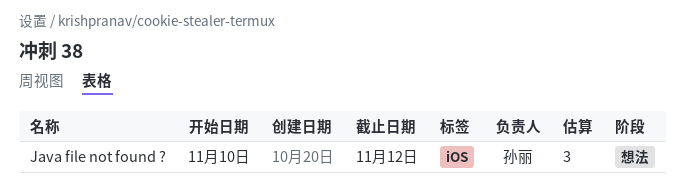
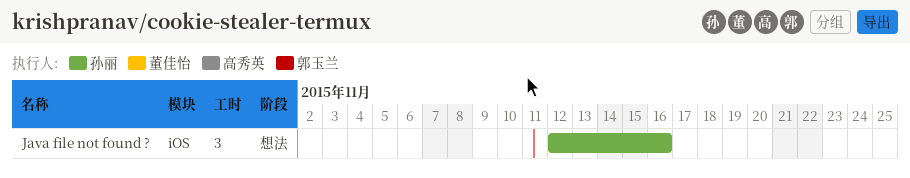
Java file not found ?, start: Nov 10 -> Nov 12
Java file not found ?, due: Nov 12 -> Nov 16

